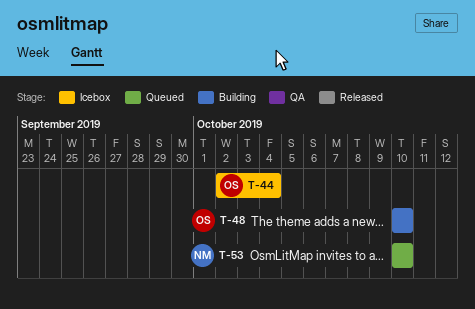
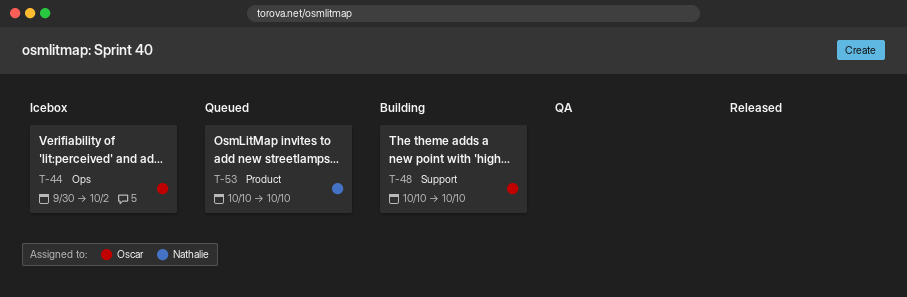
T-44, start: Oct 2 -> Sep 30
T-44, due: Oct 4 -> Oct 2

